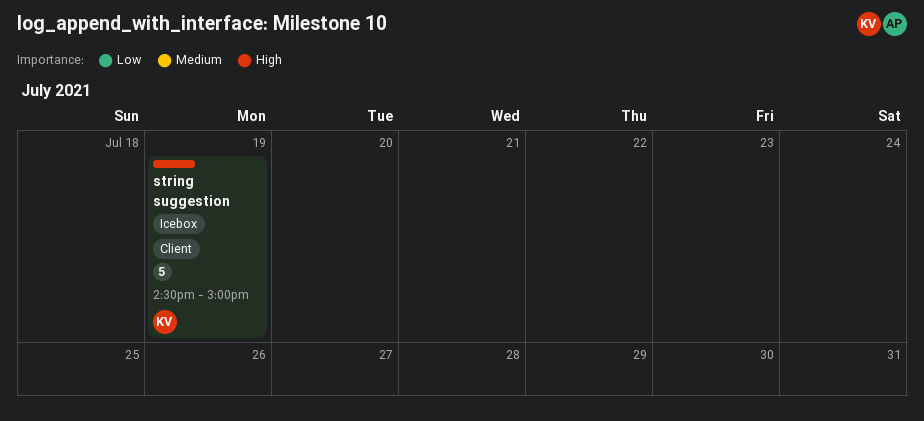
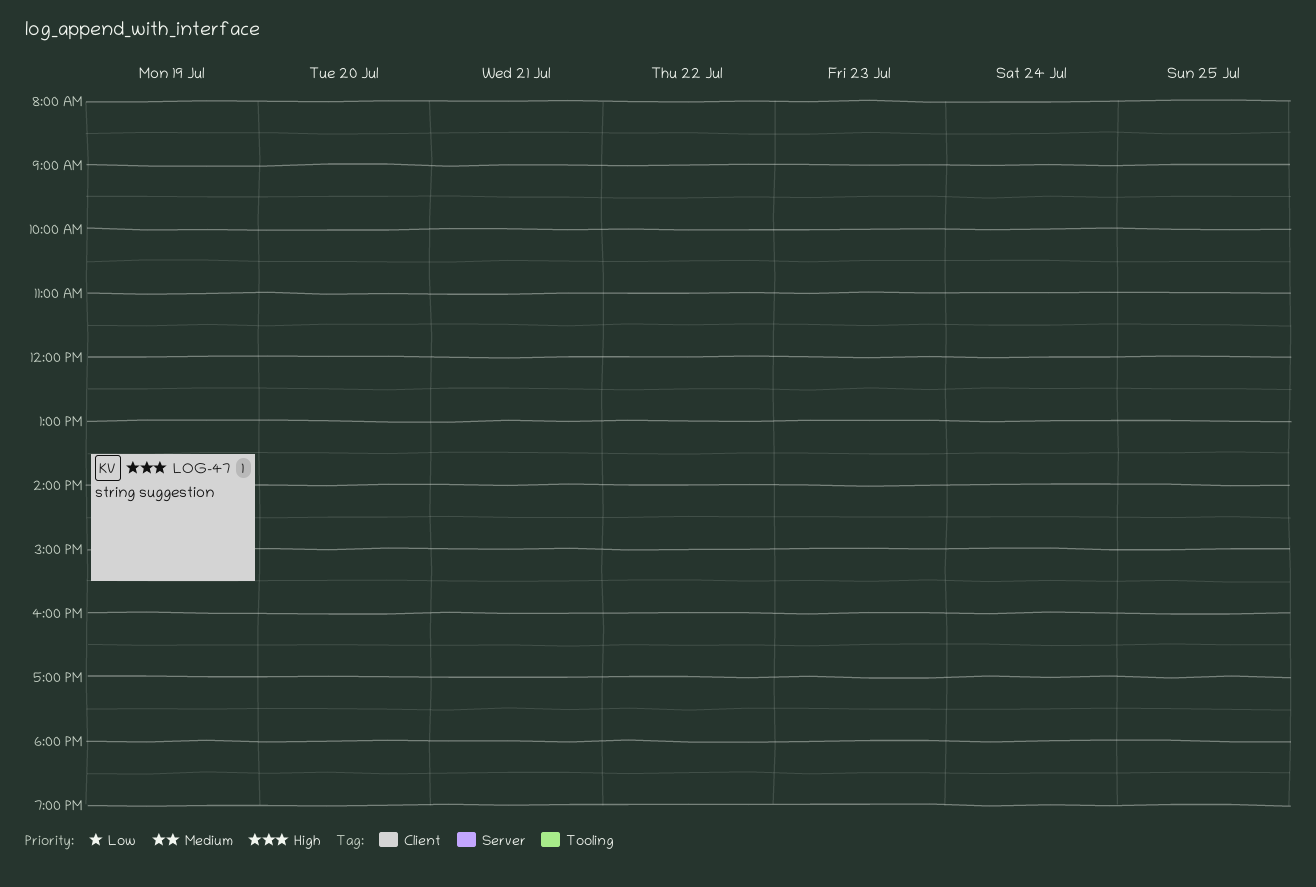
string suggestion, estimate: 5 -> 1
string suggestion, begins: 14:30 -> 13:30
string suggestion, ends: 15:00 -> 15:30

